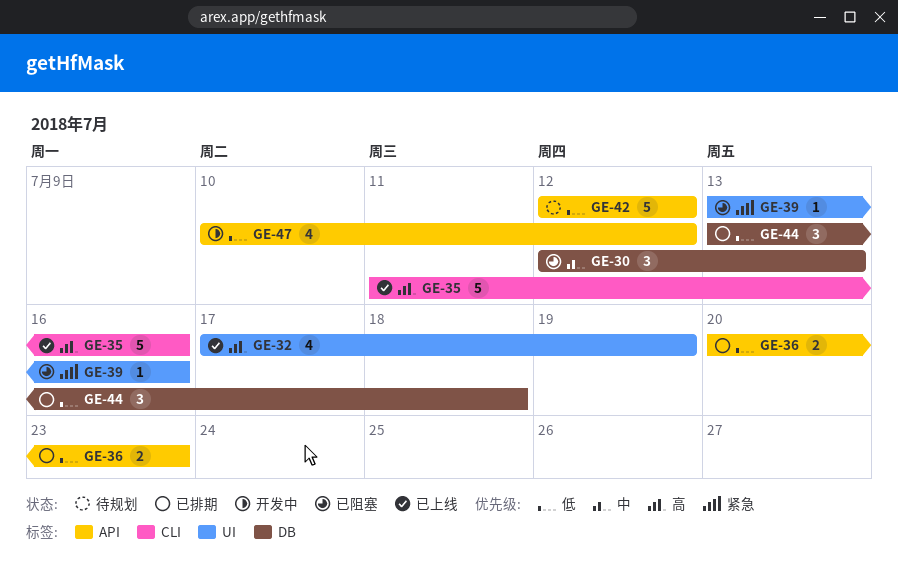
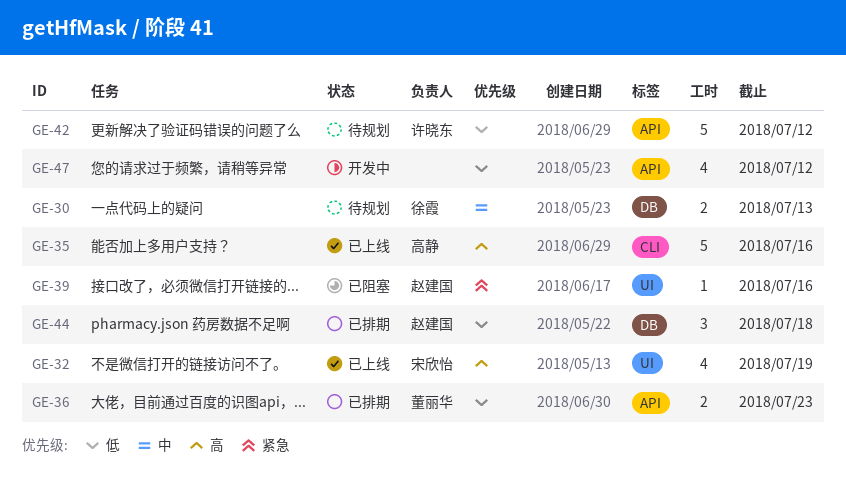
GE-30, status: 已阻塞 -> 待规划
GE-30, estimate: 3 -> 2

